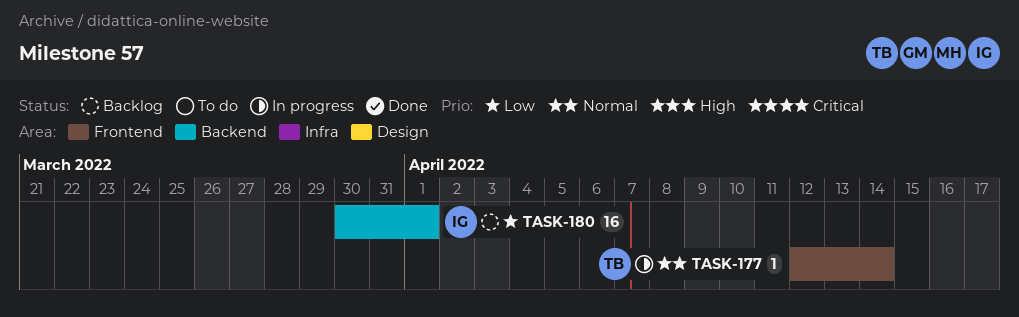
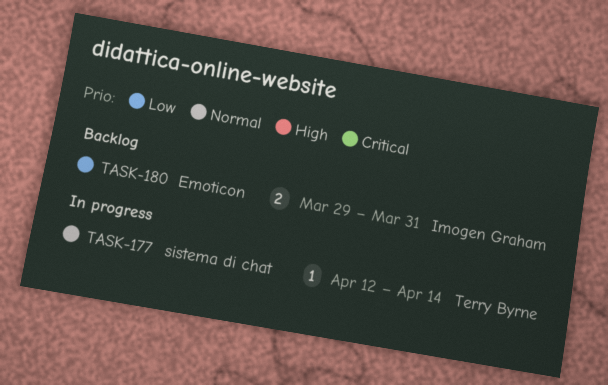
TASK-180, estimate: 16 -> 2
TASK-180, start: Mar 30 -> Mar 29
TASK-180, due: Apr 1 -> Mar 31

